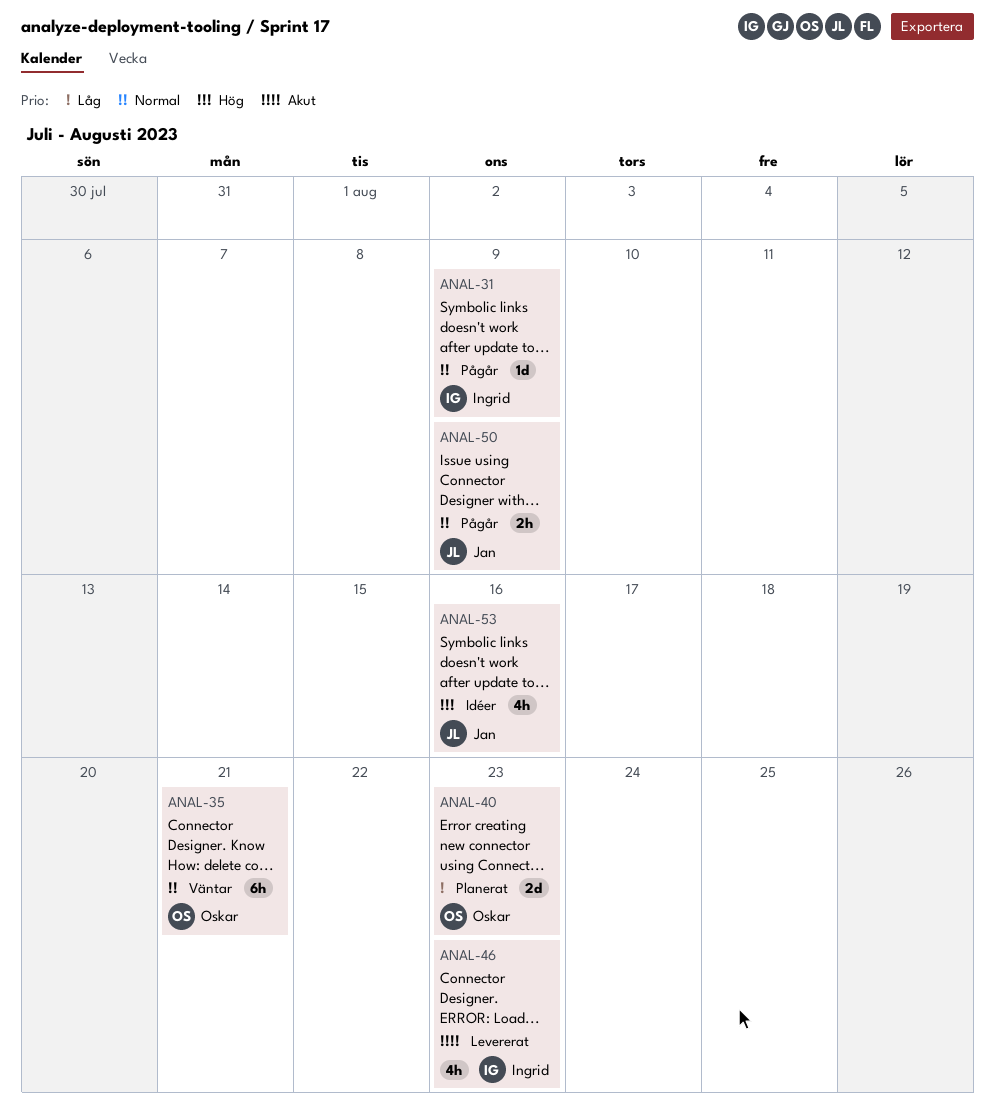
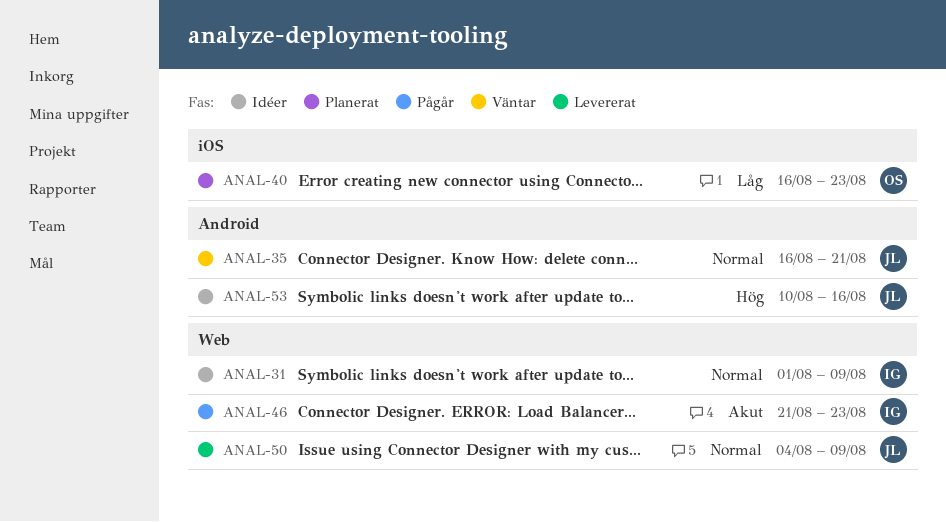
ANAL-31, status: Pågår -> Idéer
ANAL-35, owner: Oskar -> Jan
ANAL-46, status: Levererat -> Pågår
ANAL-50, status: Pågår -> Levererat

